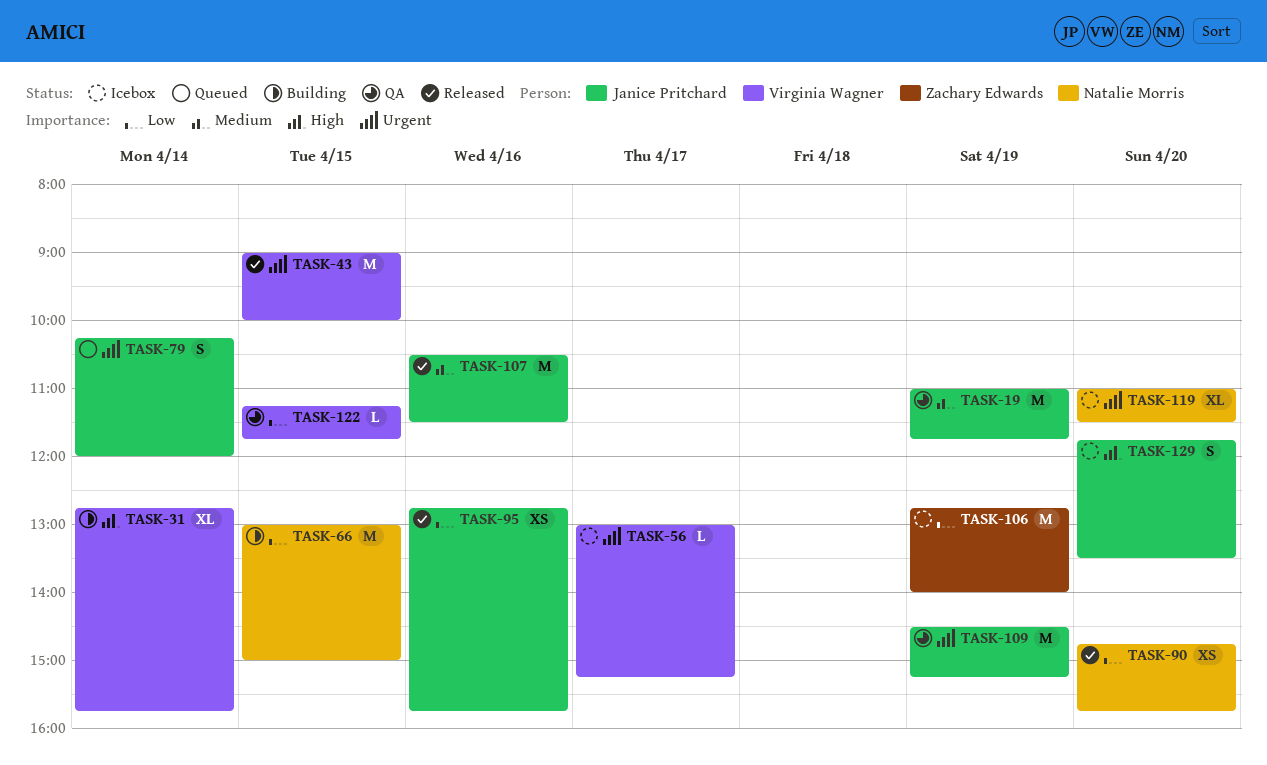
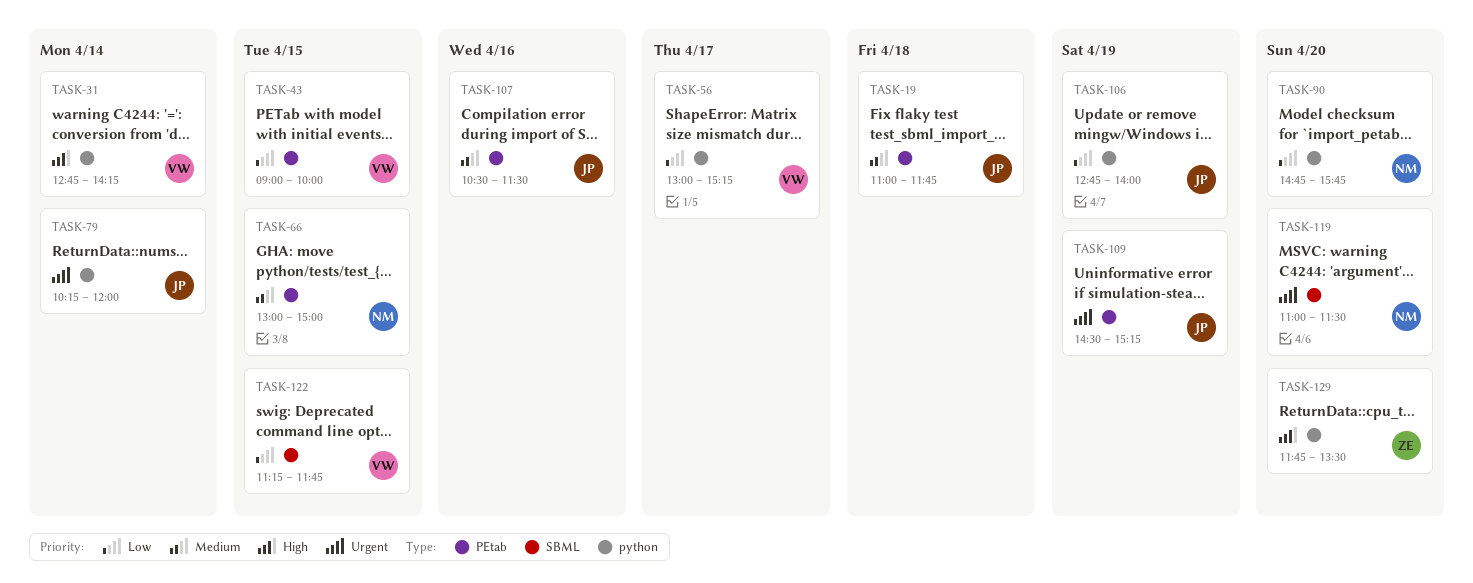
TASK-19, day: Apr 19 -> Apr 18
TASK-31, ends: 15:45 -> 14:15
TASK-43, priority: Urgent -> Low
TASK-56, priority: Urgent -> Low
TASK-66, priority: Low -> Medium
TASK-95: present -> none
TASK-106, owner: Zachary Edwards -> Janice Pritchard
TASK-129, owner: Janice Pritchard -> Zachary Edwards

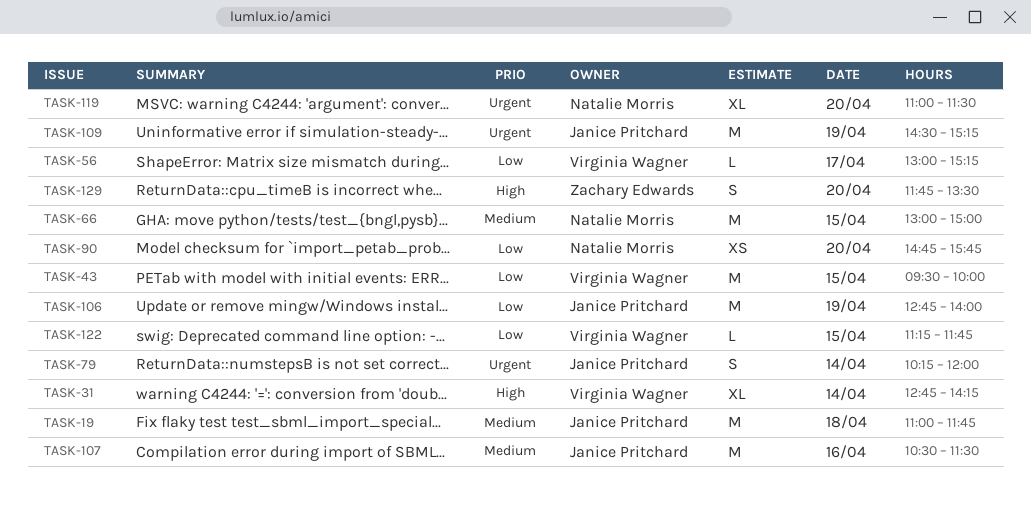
TASK-43, begins: 09:00 -> 09:30

